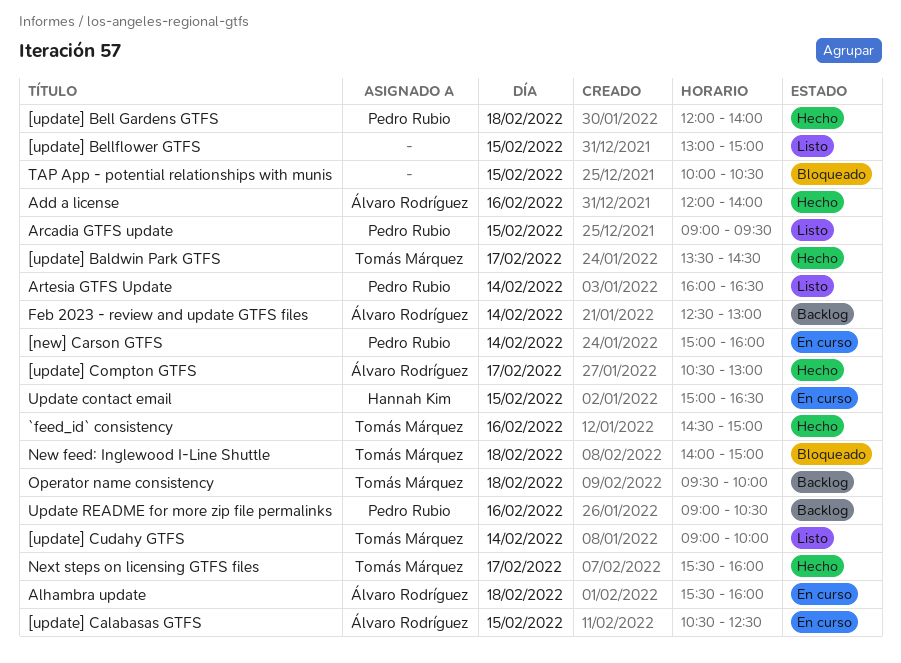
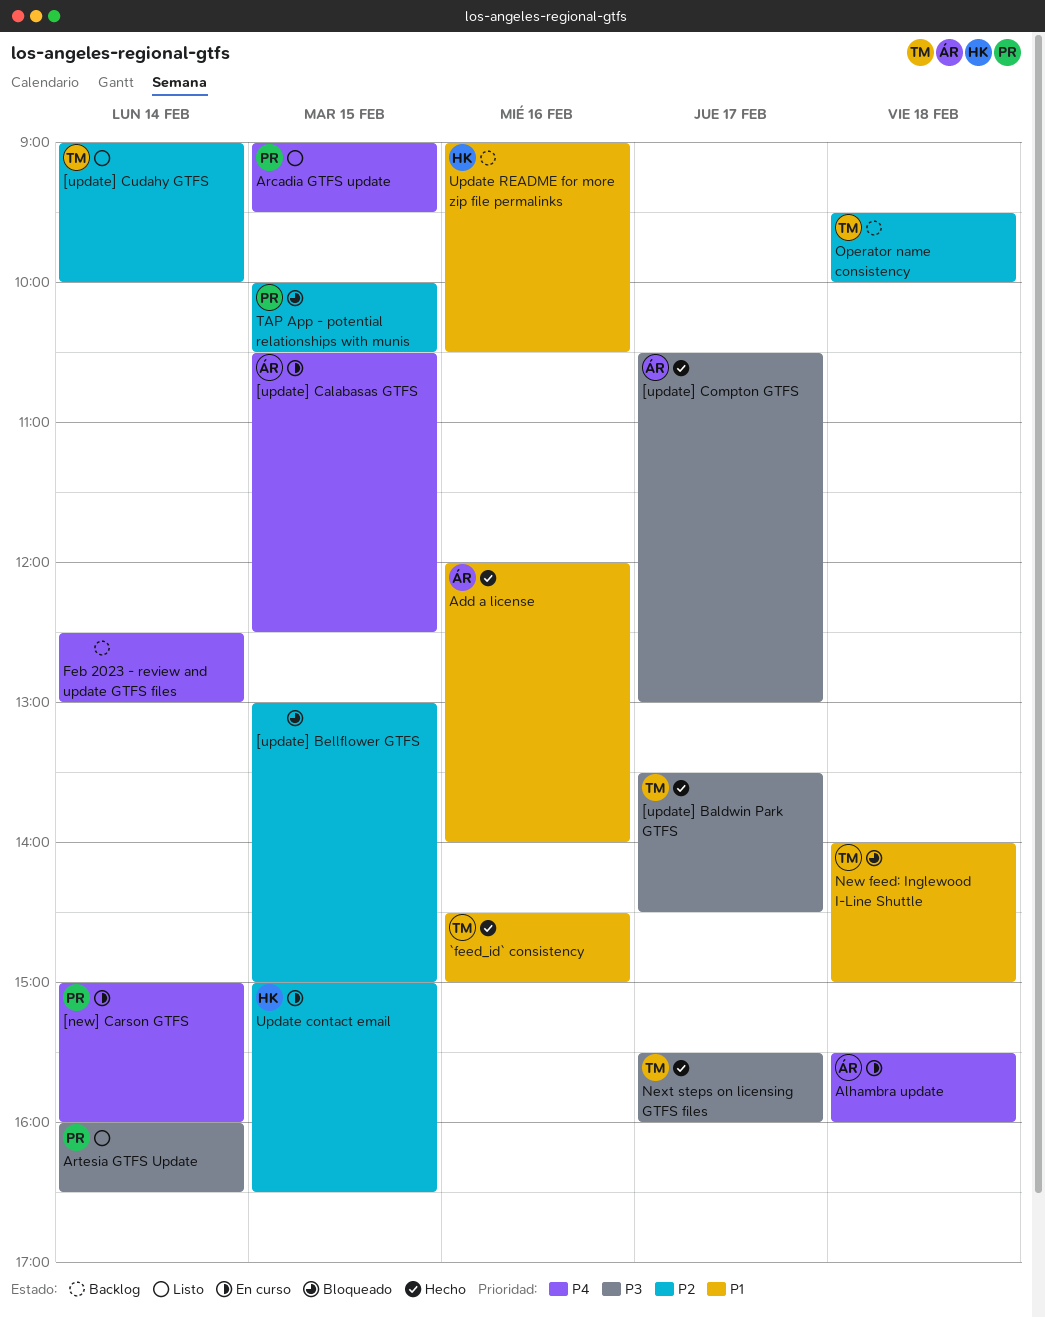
[update] Bell Gardens GTFS: present -> none
[update] Bellflower GTFS, status: Listo -> Bloqueado
Feb 2023 - review and update GTFS files, owner: Álvaro Rodríguez -> none
TAP App - potential relationships with munis, owner: none -> Pedro Rubio
Update README for more zip file permalinks, owner: Pedro Rubio -> Hannah Kim

